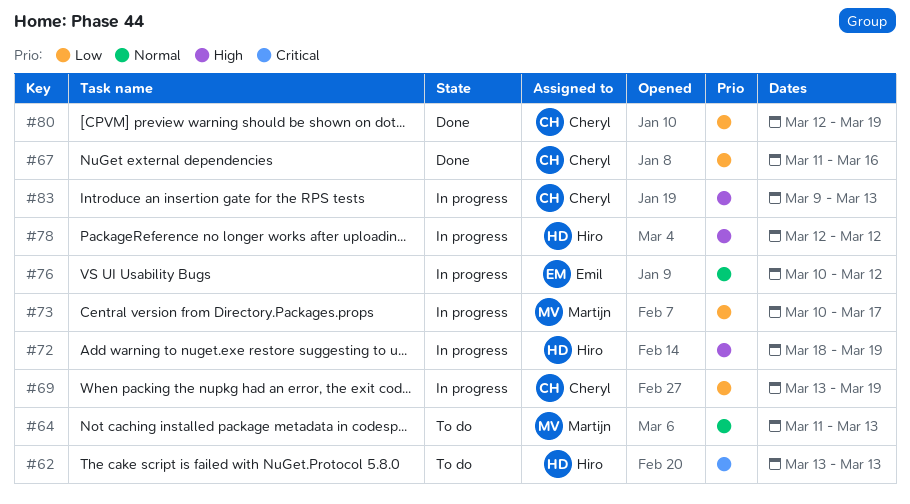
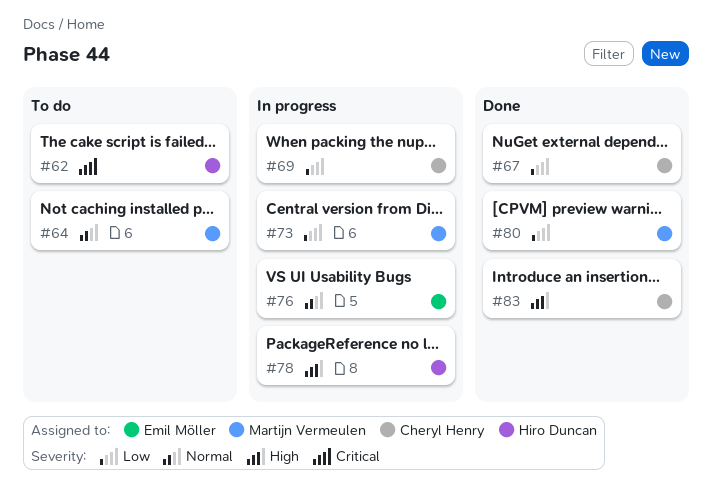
#72: present -> none
#80, owner: Cheryl Henry -> Martijn Vermeulen
#83, status: In progress -> Done

